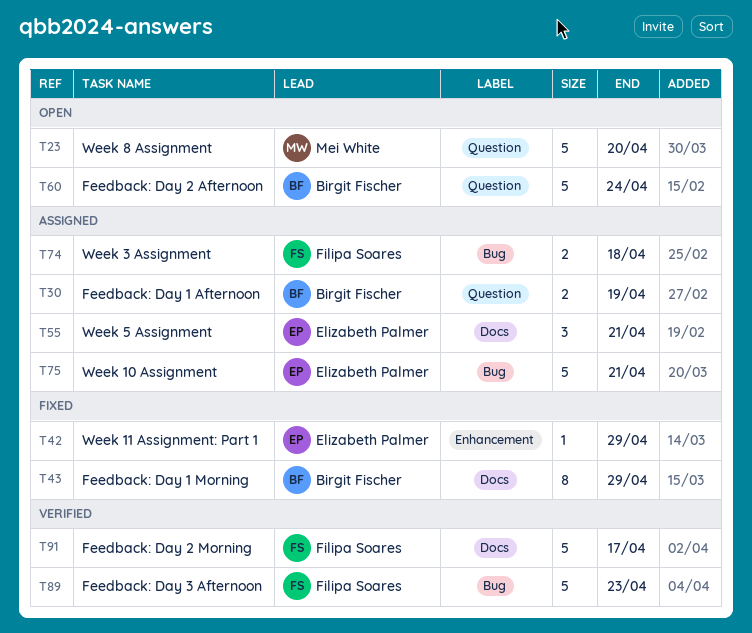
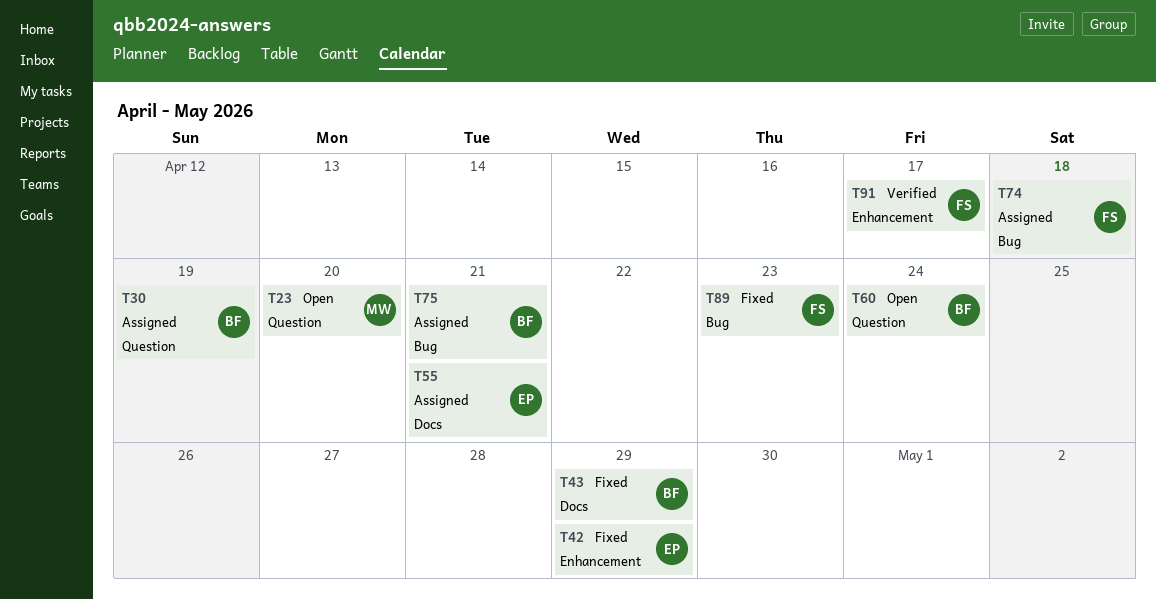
T75, owner: Elizabeth Palmer -> Birgit Fischer
T89, status: Verified -> Fixed
T91, label: Docs -> Enhancement

